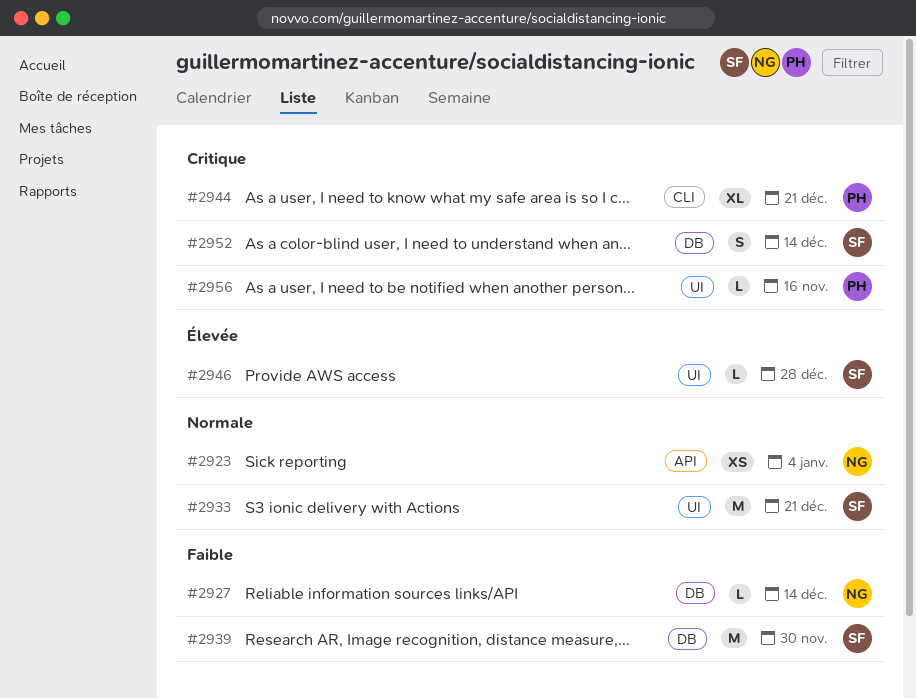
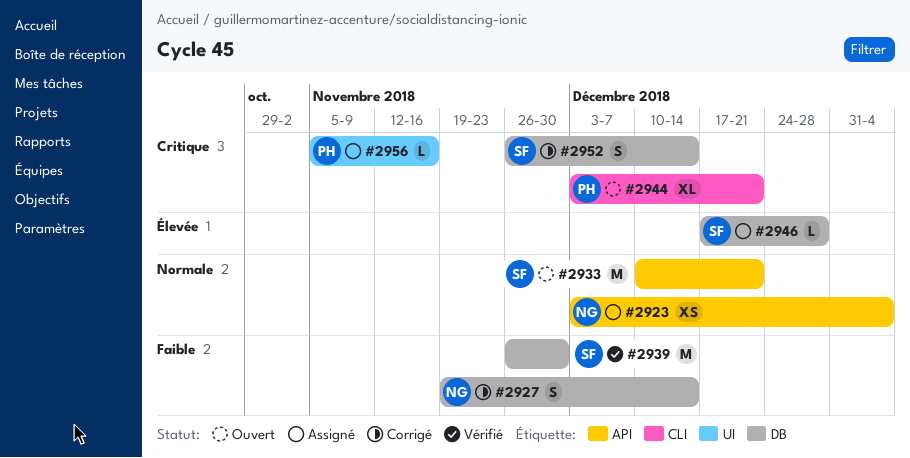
#2927, estimate: L -> S
#2933, label: UI -> API
#2946, label: UI -> DB

